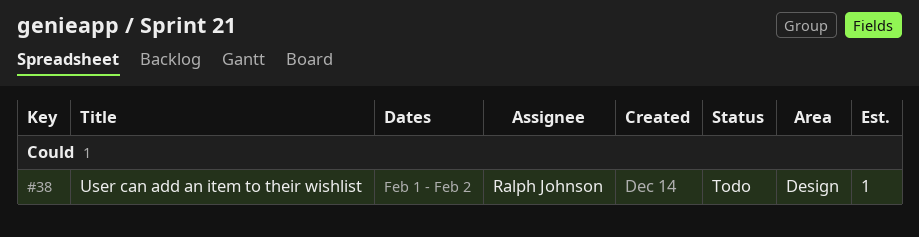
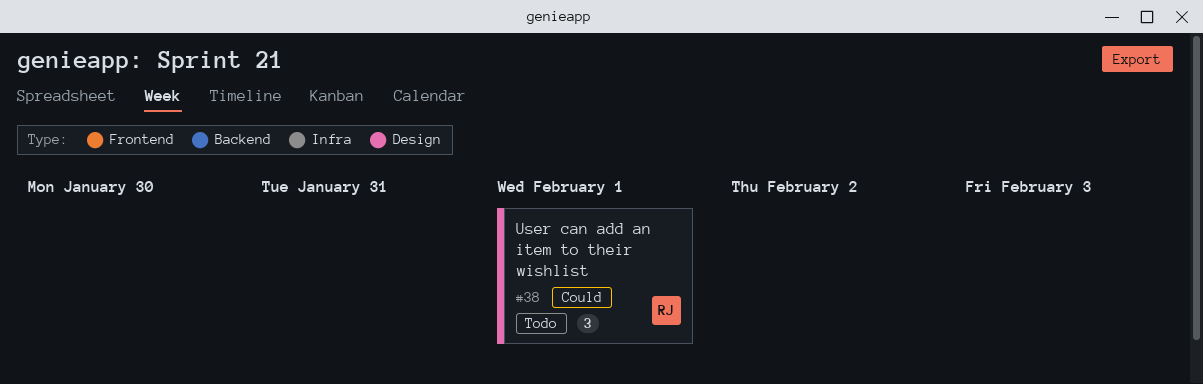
#38, estimate: 1 -> 3
#38, due: Feb 2 -> Feb 1

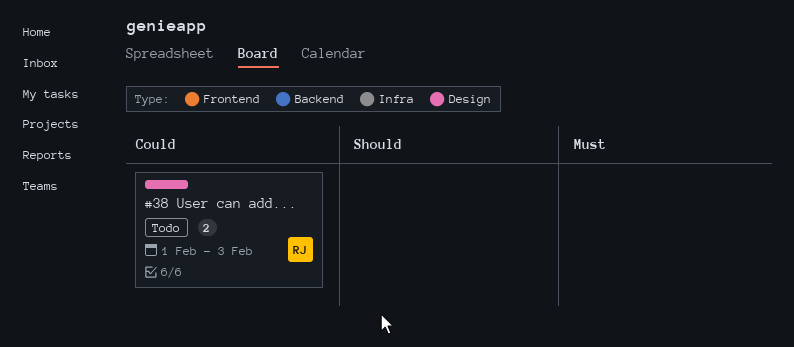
#38, estimate: 3 -> 2
#38, due: Feb 1 -> Feb 3

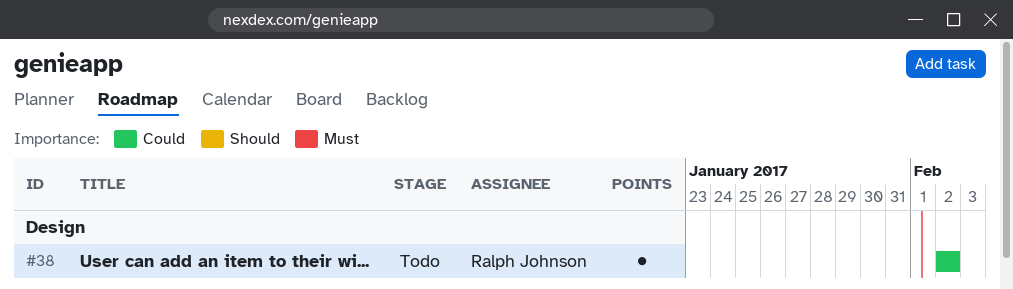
#38, estimate: 2 -> 1
#38, start: Feb 1 -> Feb 2
#38, due: Feb 3 -> Feb 2

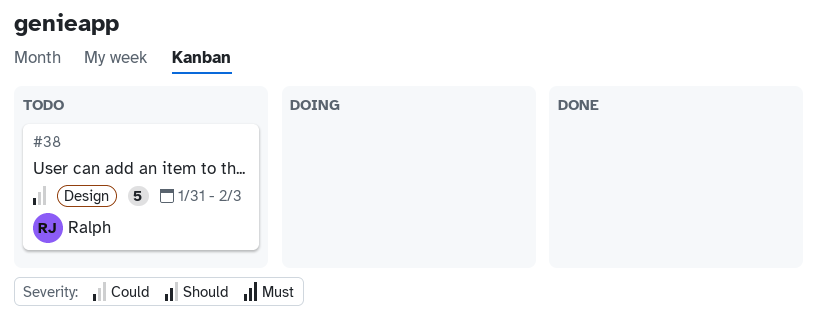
#38, estimate: 1 -> 5
#38, start: Feb 2 -> Jan 31
#38, due: Feb 2 -> Feb 3

